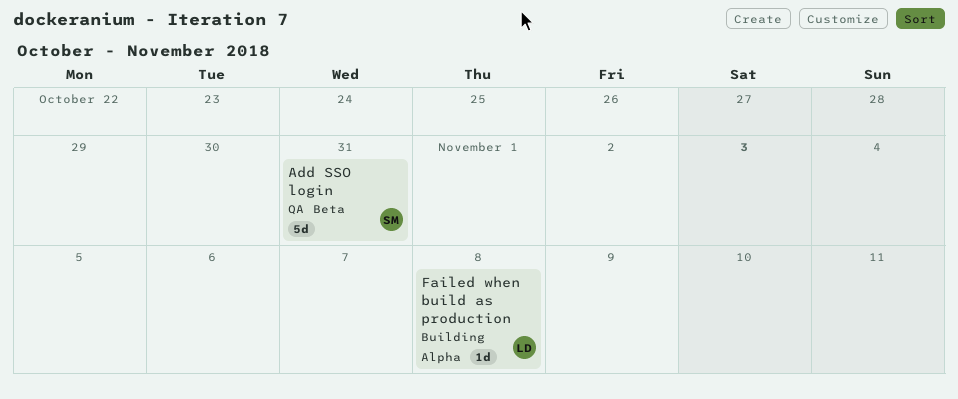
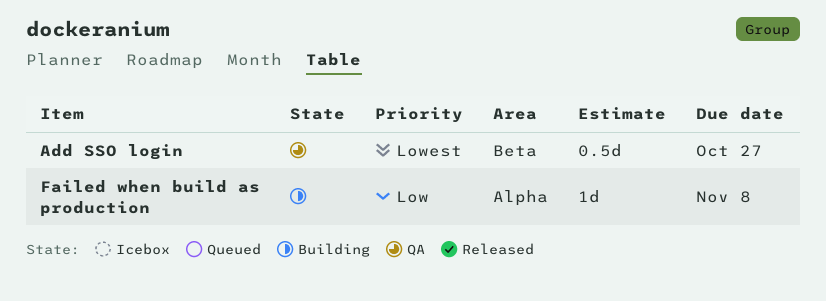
Add SSO login, estimate: 5d -> 0.5d
Add SSO login, due: Oct 31 -> Oct 27

